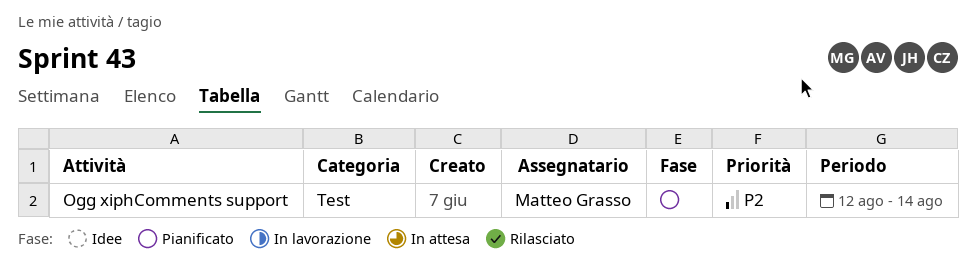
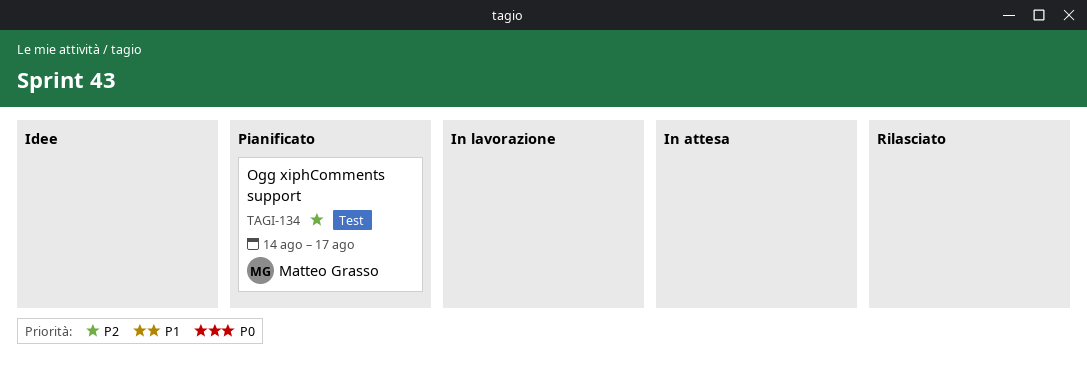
Ogg xiphComments support, start: Aug 12 -> Aug 14
Ogg xiphComments support, due: Aug 14 -> Aug 17

